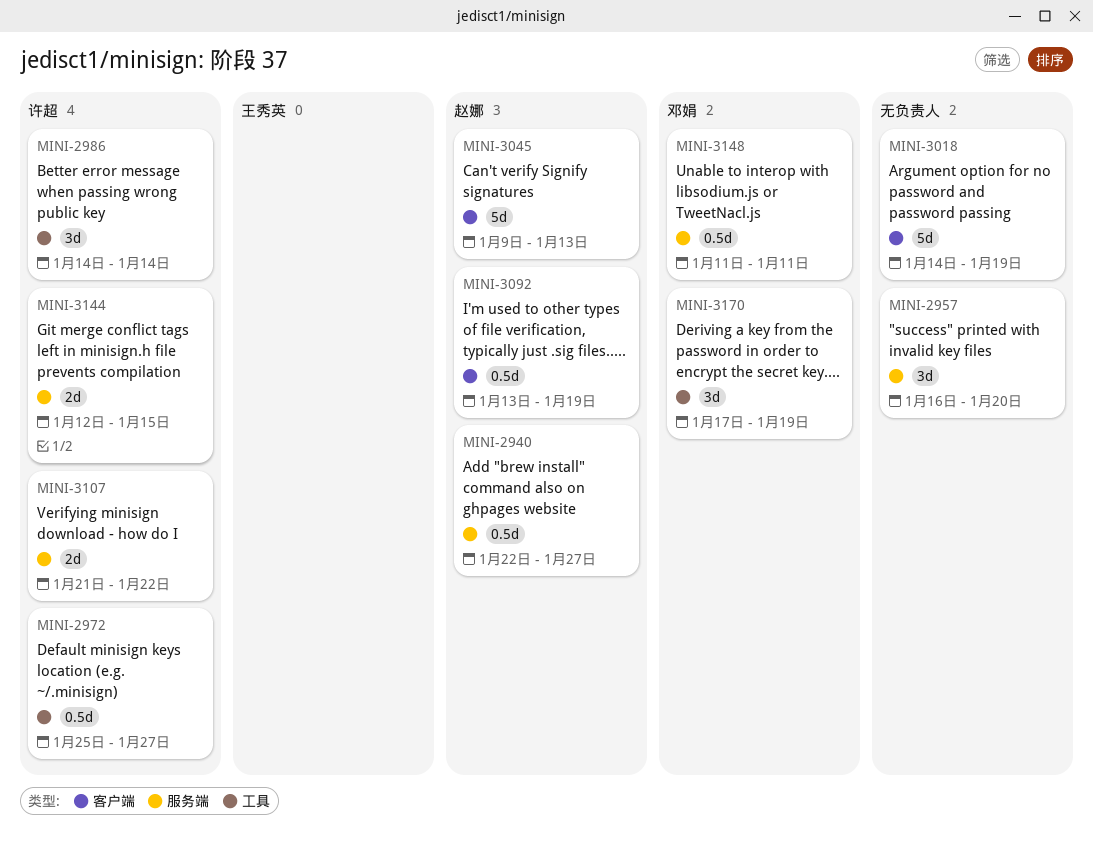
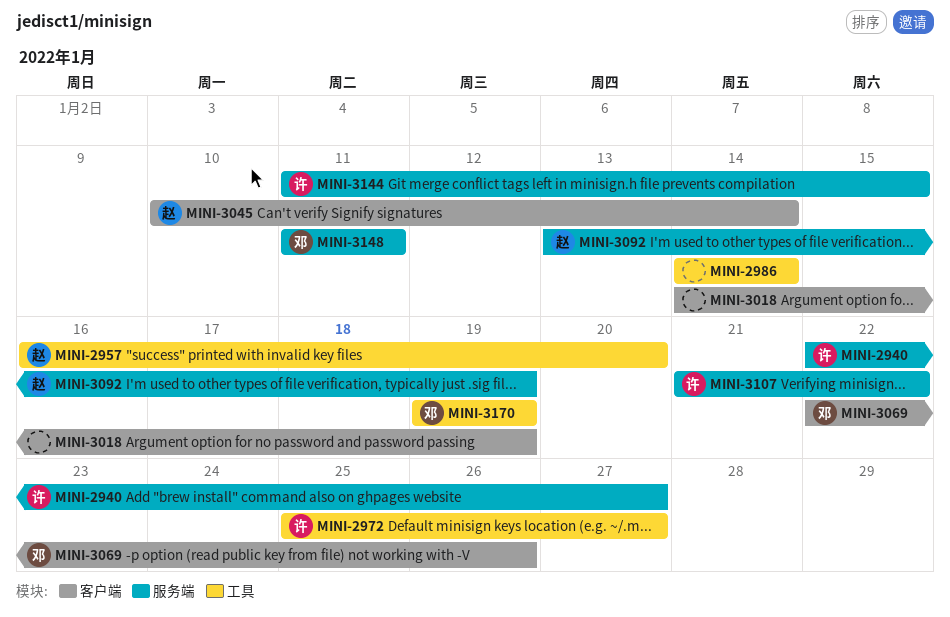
MINI-2940, owner: 赵娜 -> 许超
MINI-2957, owner: none -> 赵娜
MINI-2957, label: 服务端 -> 工具
MINI-2986, owner: 许超 -> none
MINI-3045, start: Jan 9 -> Jan 10
MINI-3045, due: Jan 13 -> Jan 14
MINI-3069: none -> present
MINI-3092, label: 客户端 -> 服务端
MINI-3144, start: Jan 12 -> Jan 11
MINI-3170, start: Jan 17 -> Jan 19

